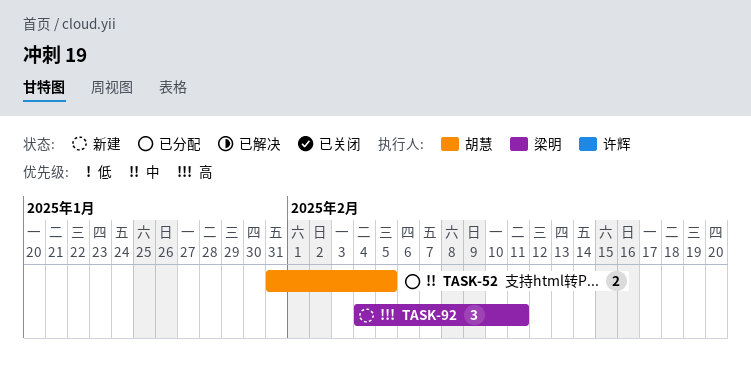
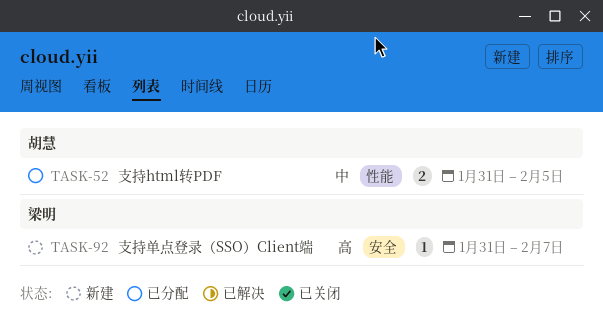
TASK-92, estimate: 3 -> 1
TASK-92, start: Feb 4 -> Jan 31
TASK-92, due: Feb 11 -> Feb 7

